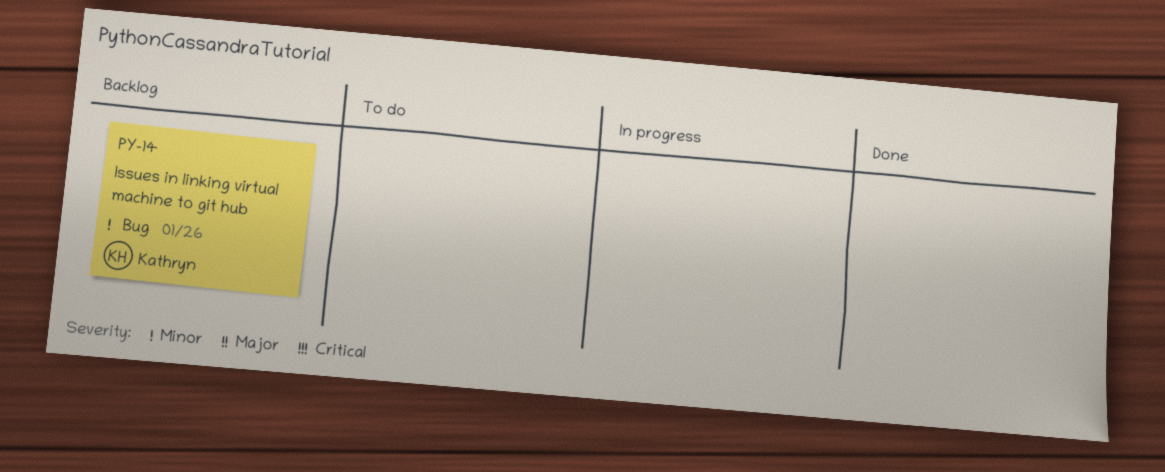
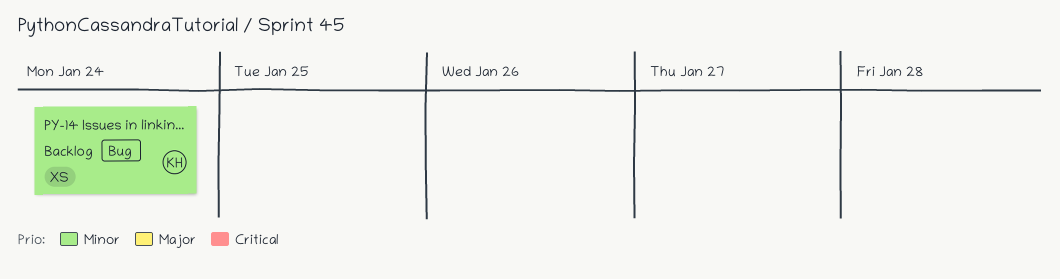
PY-14, due: Jan 26 -> Jan 24

